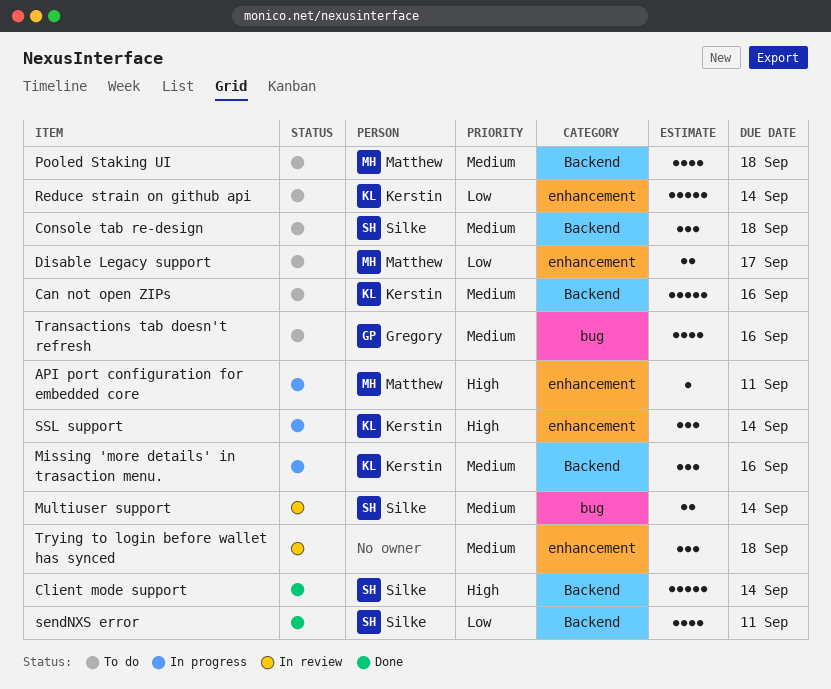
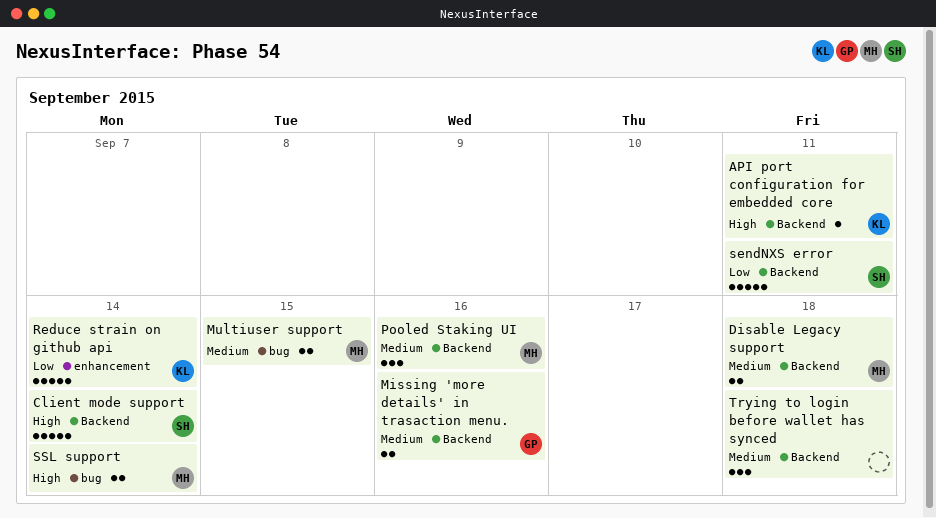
API port configuration for embedded core, owner: Matthew -> Kerstin
API port configuration for embedded core, label: enhancement -> Backend
Can not open ZIPs: present -> none
Console tab re-design: present -> none
Disable Legacy support, priority: Low -> Medium
Disable Legacy support, label: enhancement -> Backend
Disable Legacy support, due: Sep 17 -> Sep 18
Missing 'more details' in trasaction menu., owner: Kerstin -> Gregory
Missing 'more details' in trasaction menu., estimate: 3 -> 2
Multiuser support, owner: Silke -> Matthew
Multiuser support, due: Sep 14 -> Sep 15
Pooled Staking UI, estimate: 4 -> 3
Pooled Staking UI, due: Sep 18 -> Sep 16
sendNXS error, estimate: 4 -> 5
SSL support, owner: Kerstin -> Matthew
SSL support, label: enhancement -> bug
SSL support, estimate: 3 -> 2
Transactions tab doesn't refresh: present -> none
Trying to login before wallet has synced, label: enhancement -> Backend

